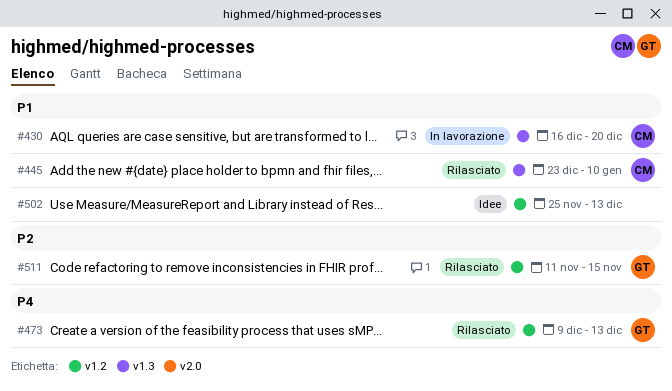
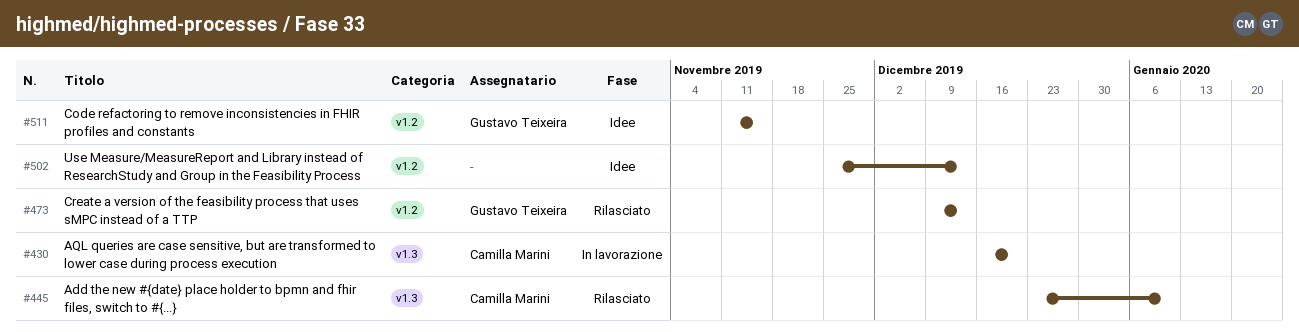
#511, status: Rilasciato -> Idee

